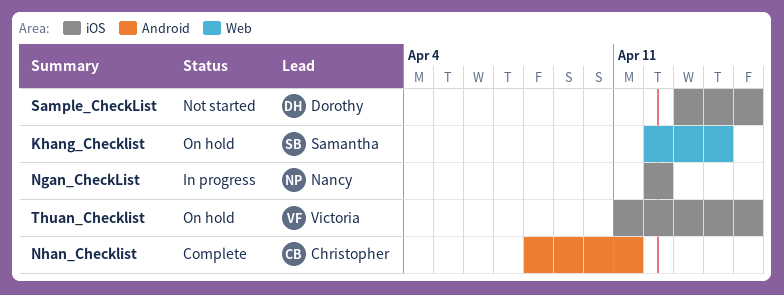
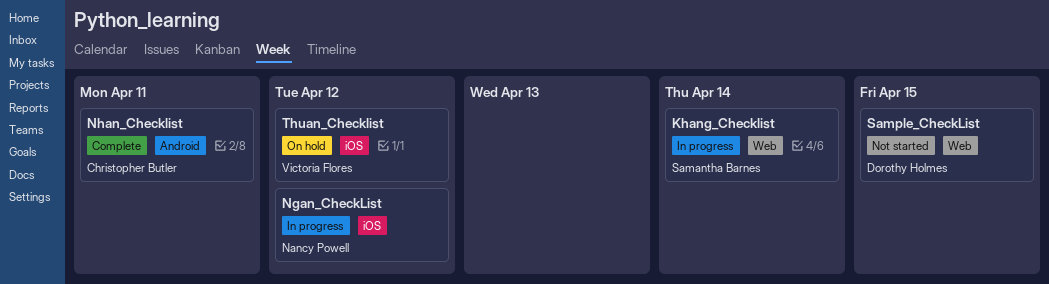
Khang_Checklist, status: On hold -> In progress
Sample_CheckList, label: iOS -> Web
Thuan_Checklist, due: Apr 15 -> Apr 12

